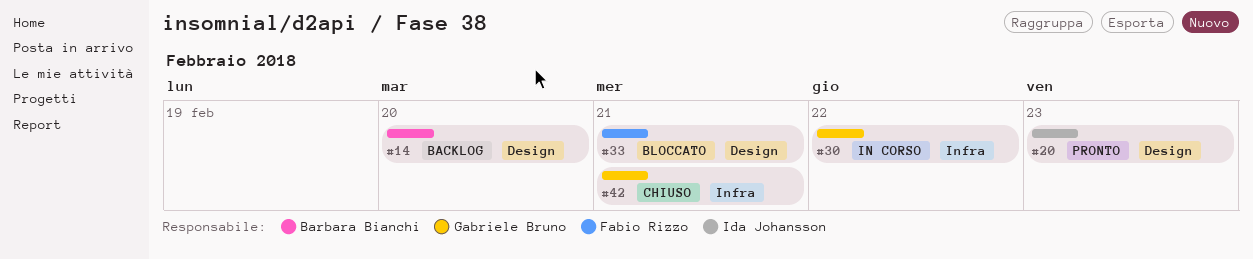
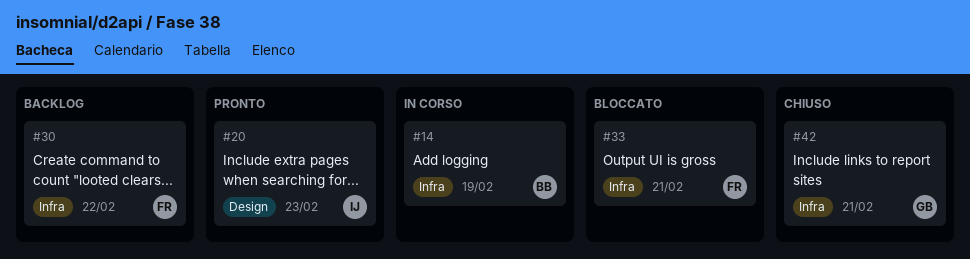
#14, status: Backlog -> In corso
#14, label: Design -> Infra
#14, due: Feb 20 -> Feb 19
#30, status: In corso -> Backlog
#30, owner: Gabriele Bruno -> Fabio Rizzo
#33, label: Design -> Infra

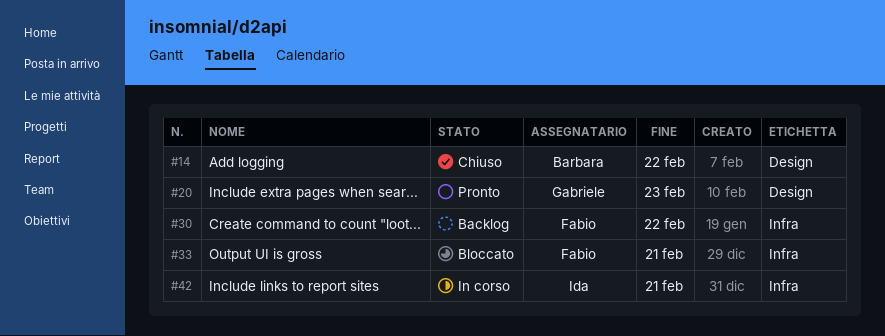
#14, status: In corso -> Chiuso
#14, label: Infra -> Design
#14, due: Feb 19 -> Feb 22
#20, owner: Ida -> Gabriele
#42, status: Chiuso -> In corso
#42, owner: Gabriele -> Ida

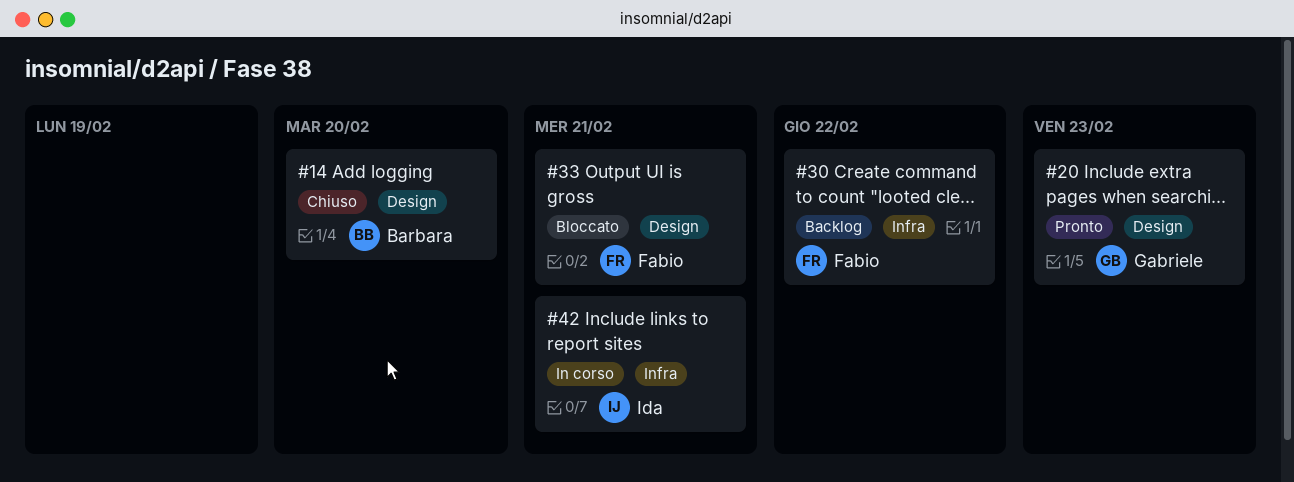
#14, due: Feb 22 -> Feb 20
#33, label: Infra -> Design

